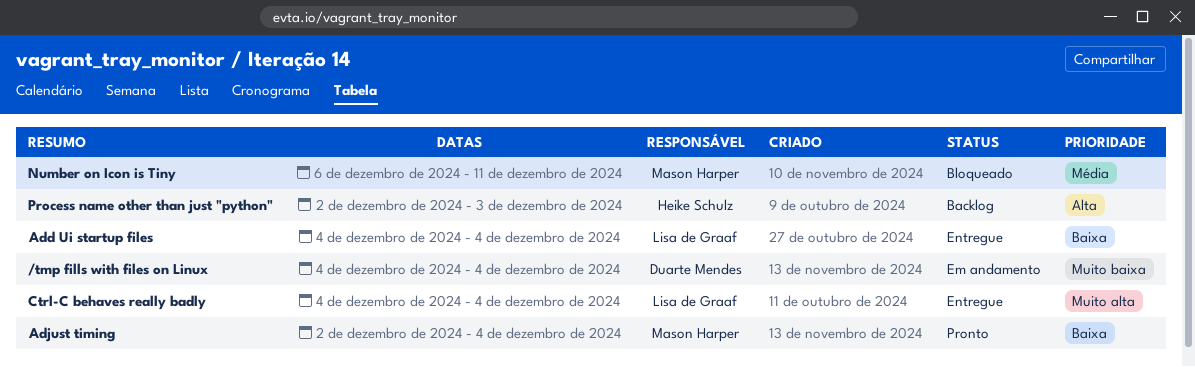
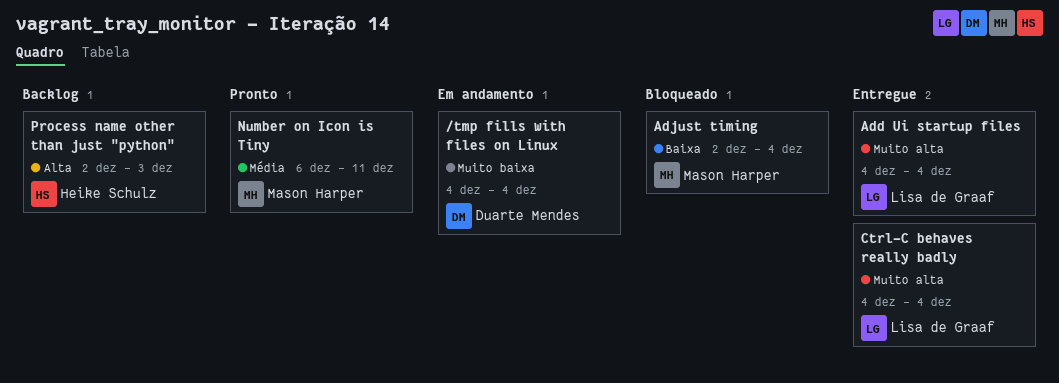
Add Ui startup files, priority: Baixa -> Muito alta
Adjust timing, status: Pronto -> Bloqueado
Number on Icon is Tiny, status: Bloqueado -> Pronto

